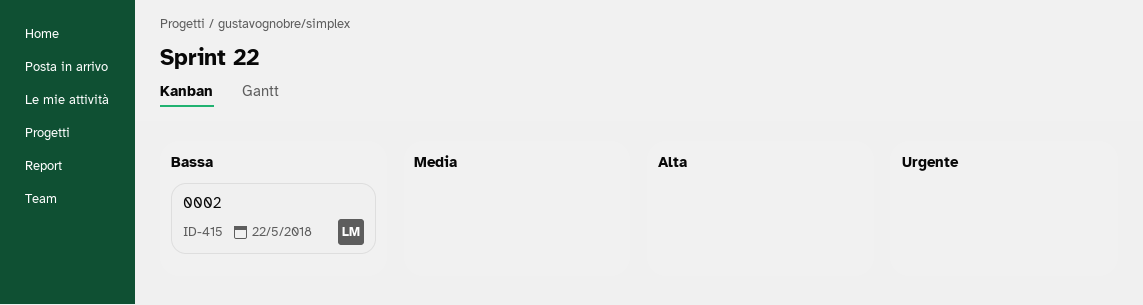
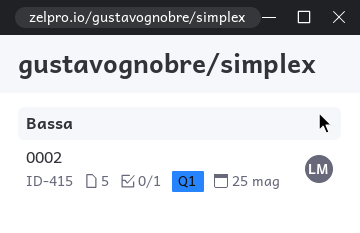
ID-415, due: May 22 -> May 25

